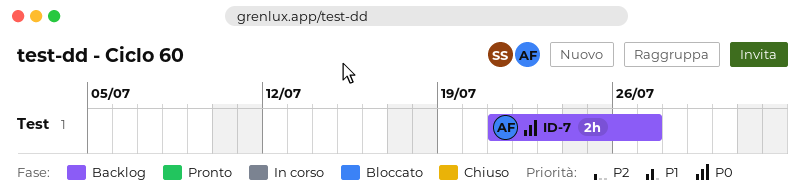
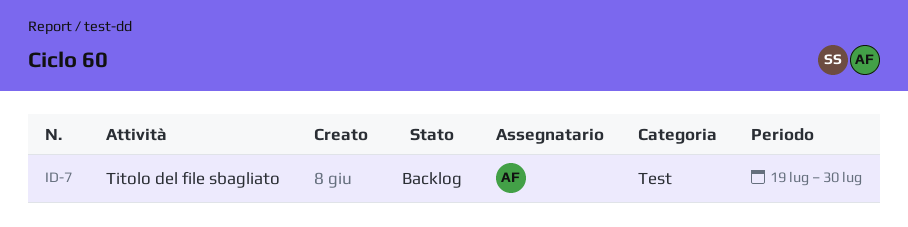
ID-7, start: Jul 21 -> Jul 19
ID-7, due: Jul 27 -> Jul 30

